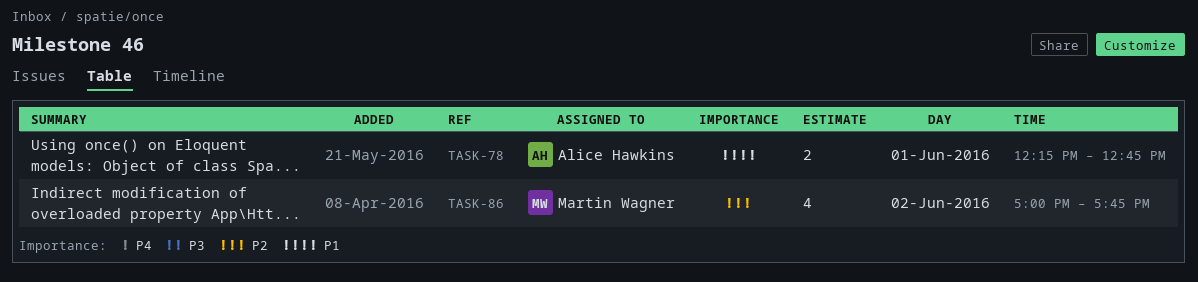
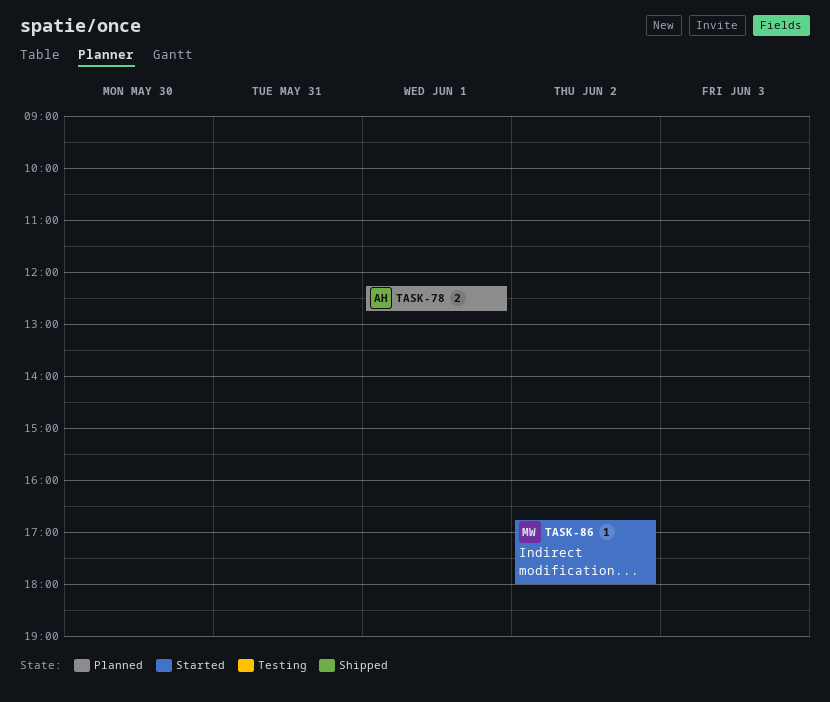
TASK-86, estimate: 4 -> 1
TASK-86, begins: 17:00 -> 16:45
TASK-86, ends: 17:45 -> 18:00

